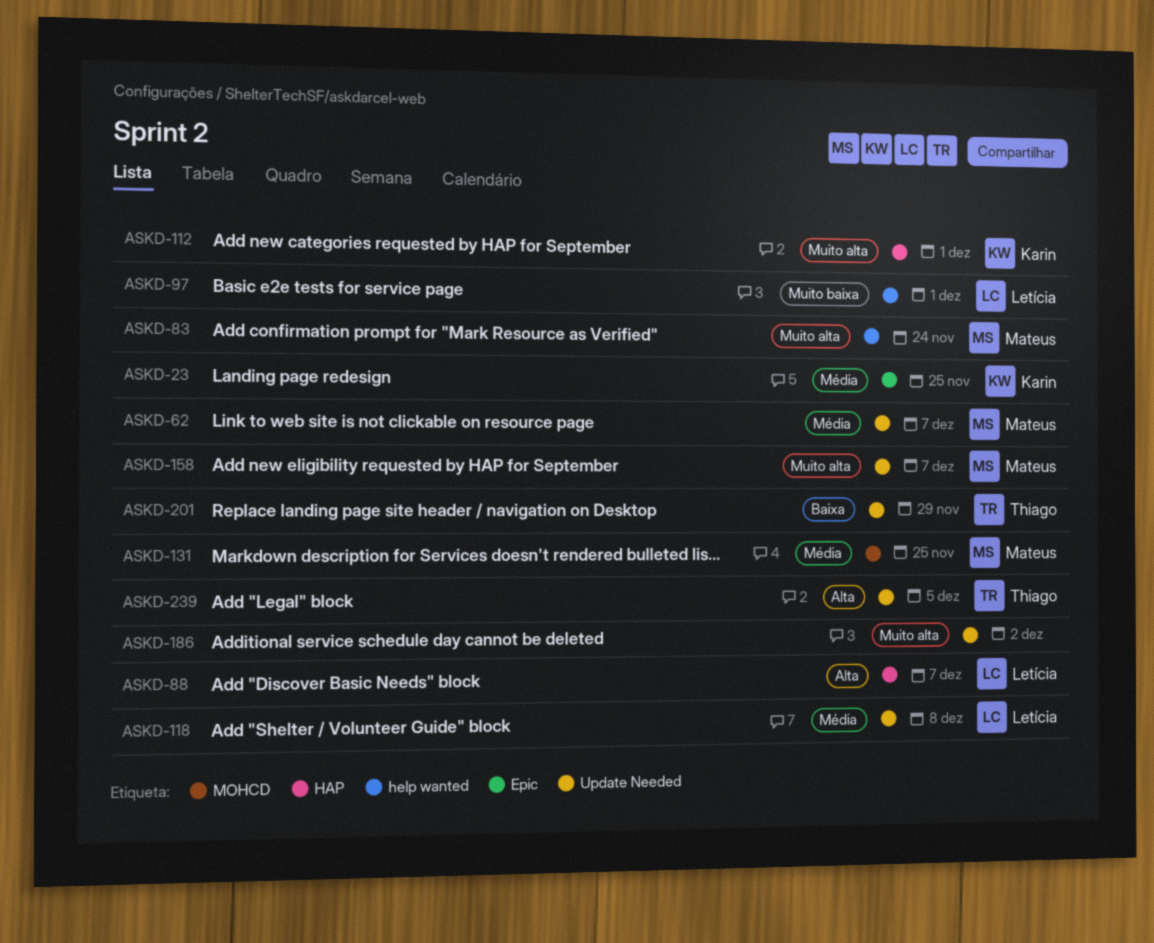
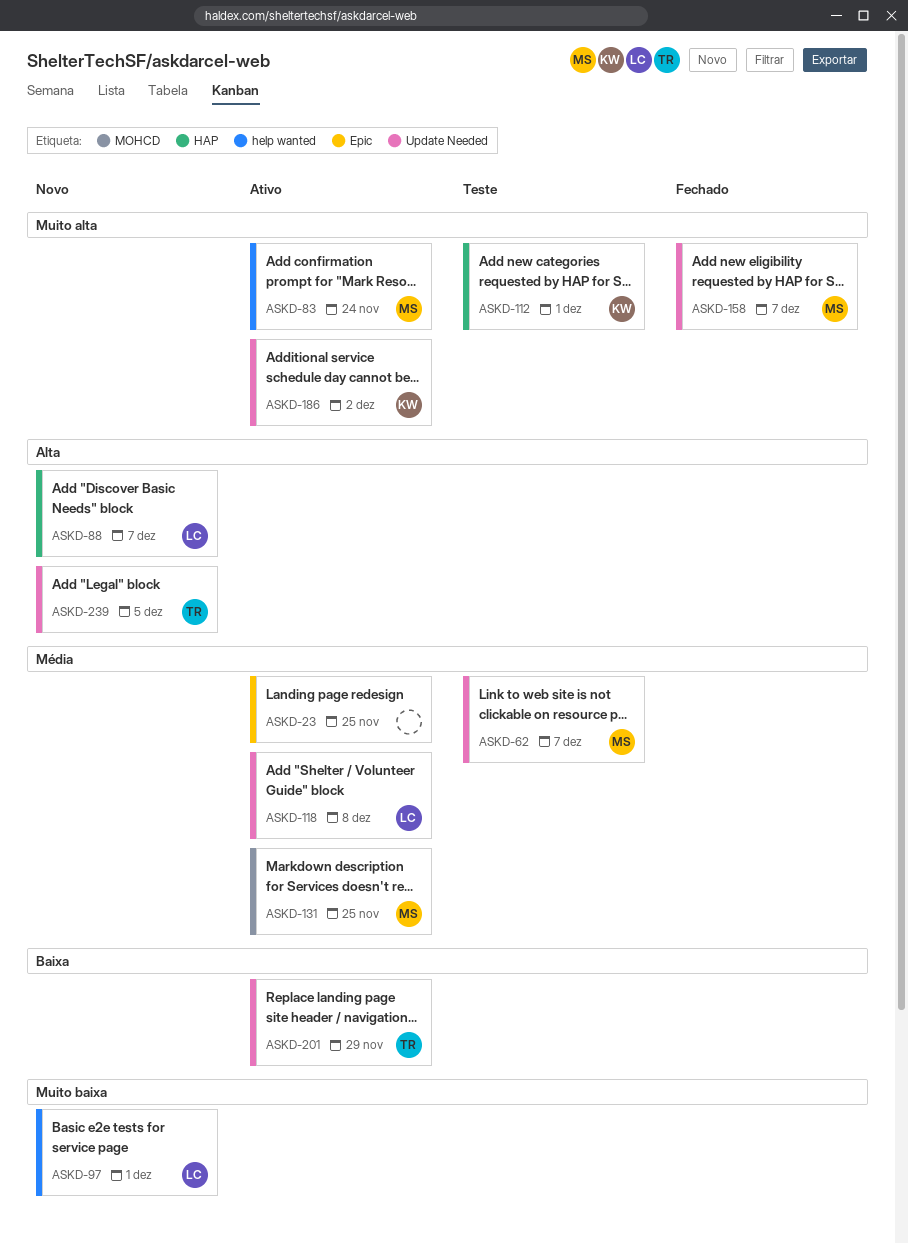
ASKD-23, owner: Karin -> none
ASKD-186, owner: none -> Karin

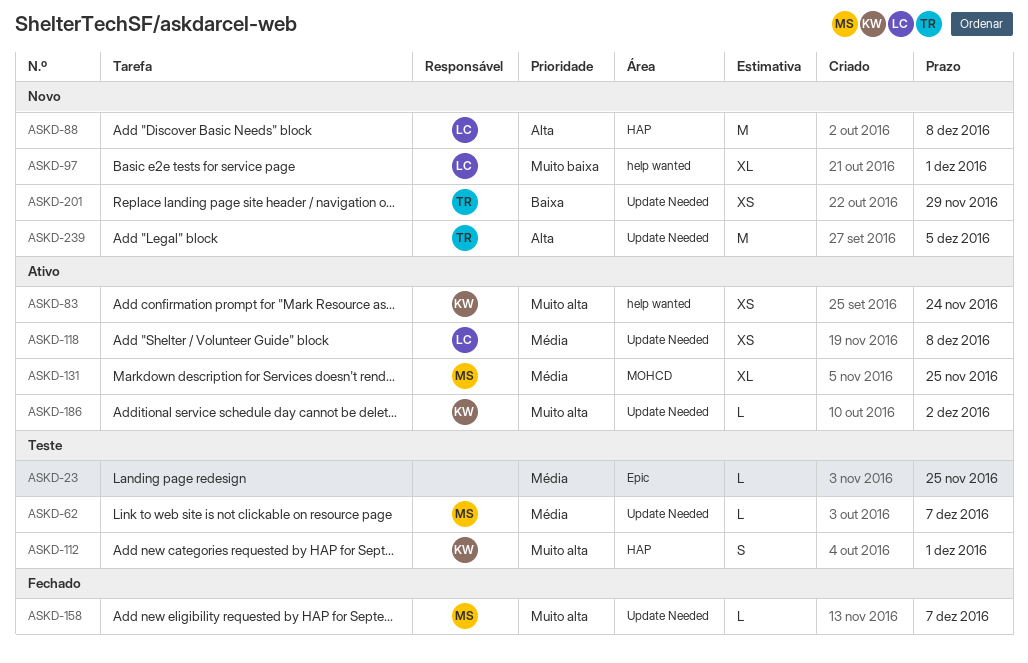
ASKD-23, status: Ativo -> Teste
ASKD-83, owner: MS -> KW
ASKD-88, due: Dec 7 -> Dec 8
ASKD-201, status: Ativo -> Novo

